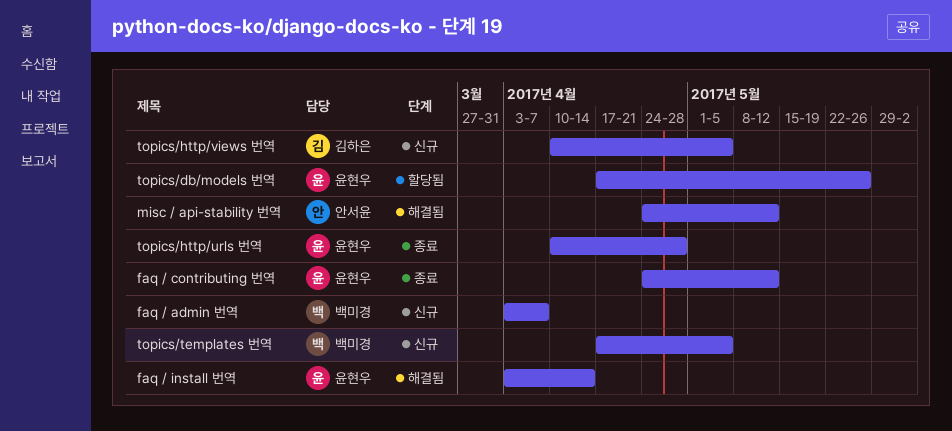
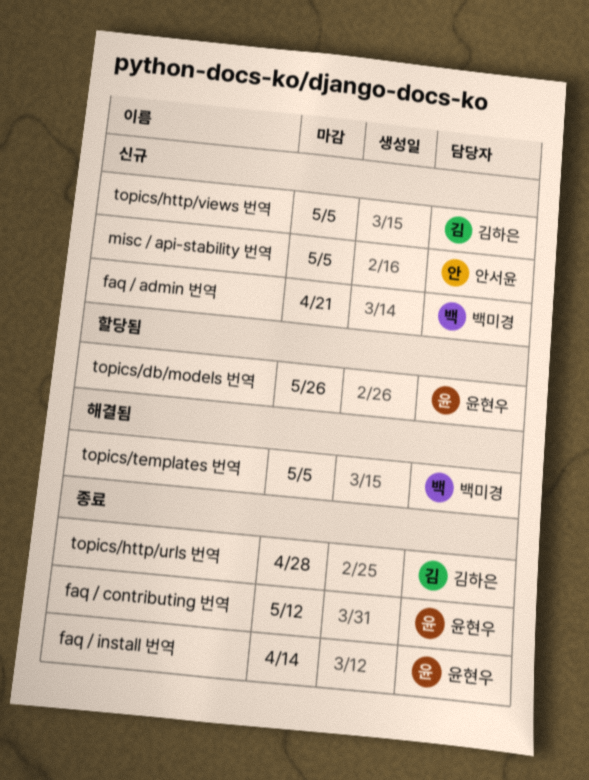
faq / admin 번역, due: Apr 7 -> Apr 21
faq / install 번역, status: 해결됨 -> 종료
misc / api-stability 번역, status: 해결됨 -> 신규
misc / api-stability 번역, due: May 12 -> May 5
topics/http/urls 번역, owner: 윤현우 -> 김하은
topics/templates 번역, status: 신규 -> 해결됨

